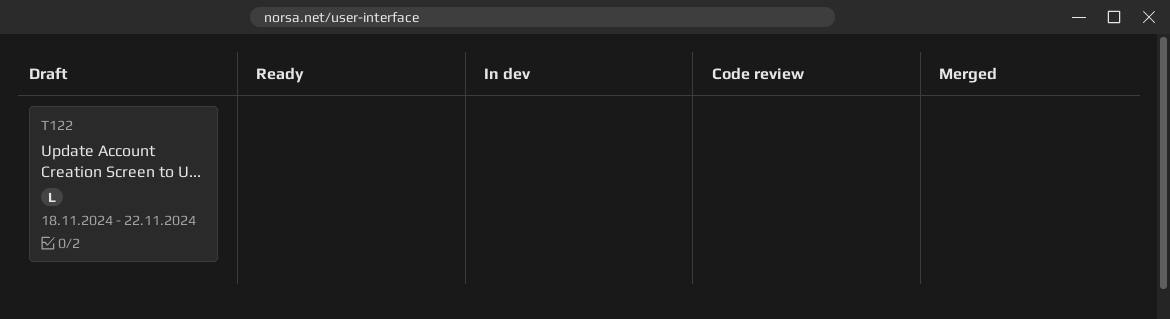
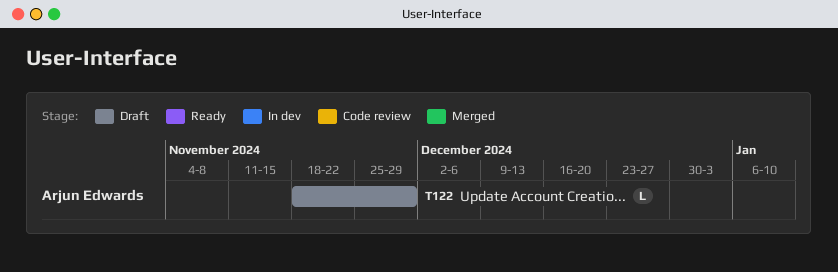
T122, due: Nov 22 -> Nov 29

